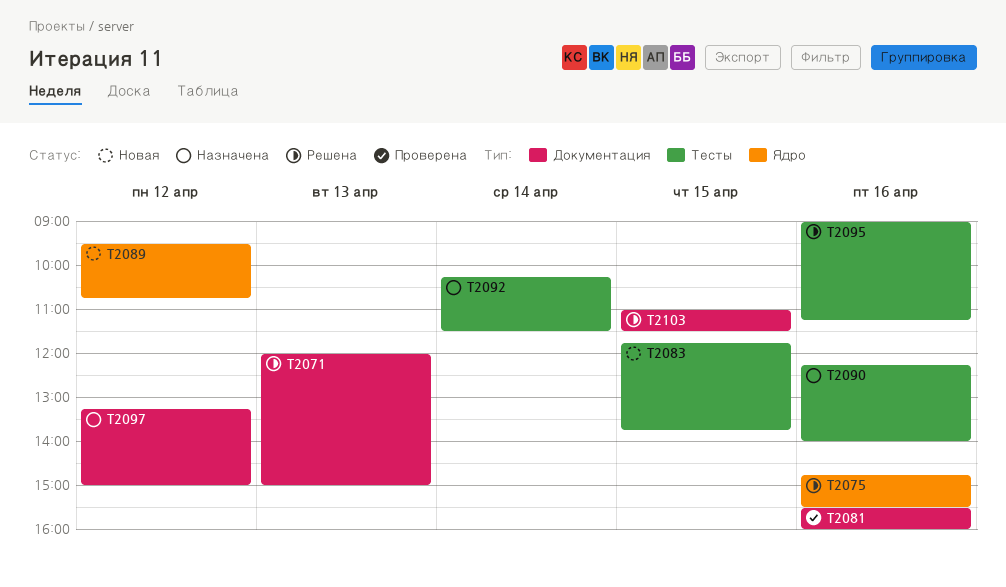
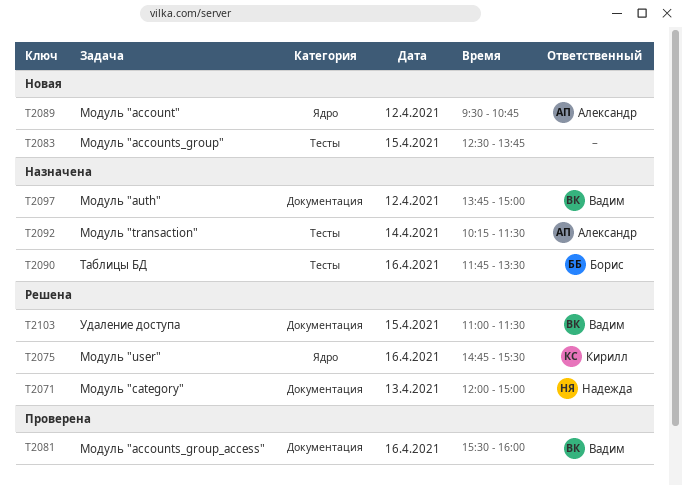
T2083, begins: 11:45 -> 12:30
T2090, begins: 12:15 -> 11:45
T2090, ends: 14:00 -> 13:30
T2095: present -> none
T2097, begins: 13:15 -> 13:45

